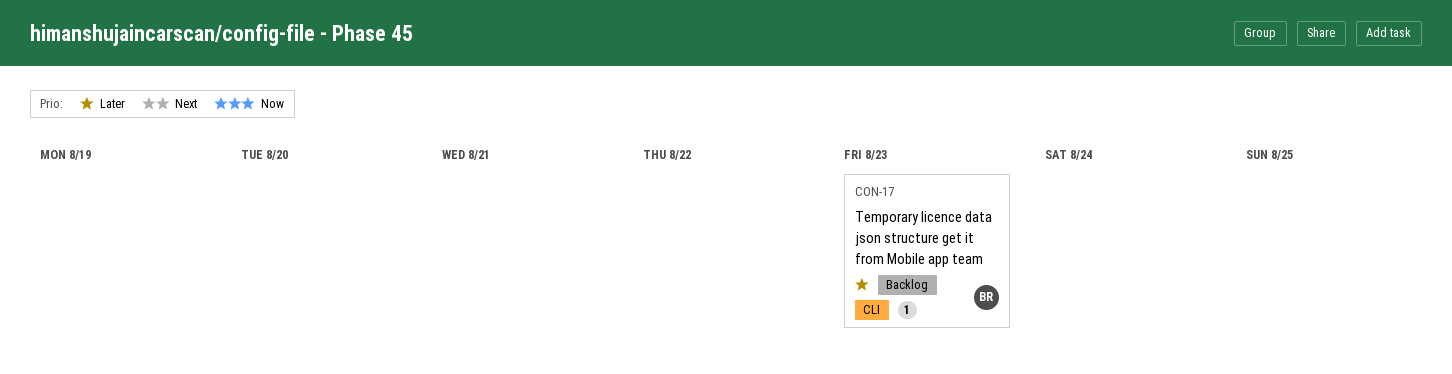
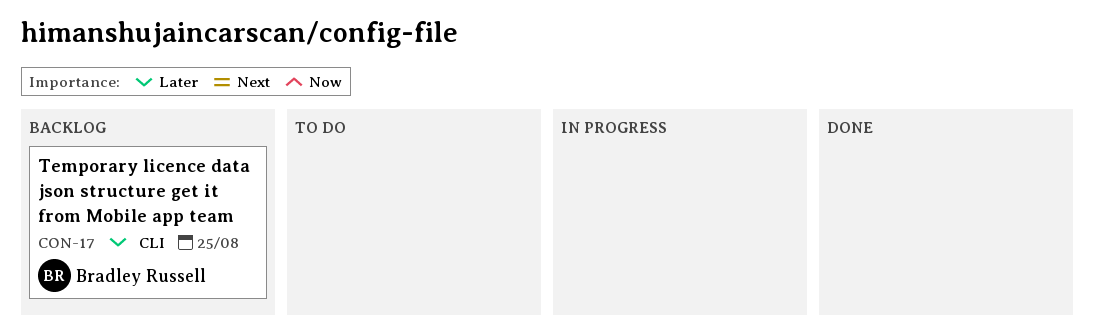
CON-17, due: Aug 23 -> Aug 25

